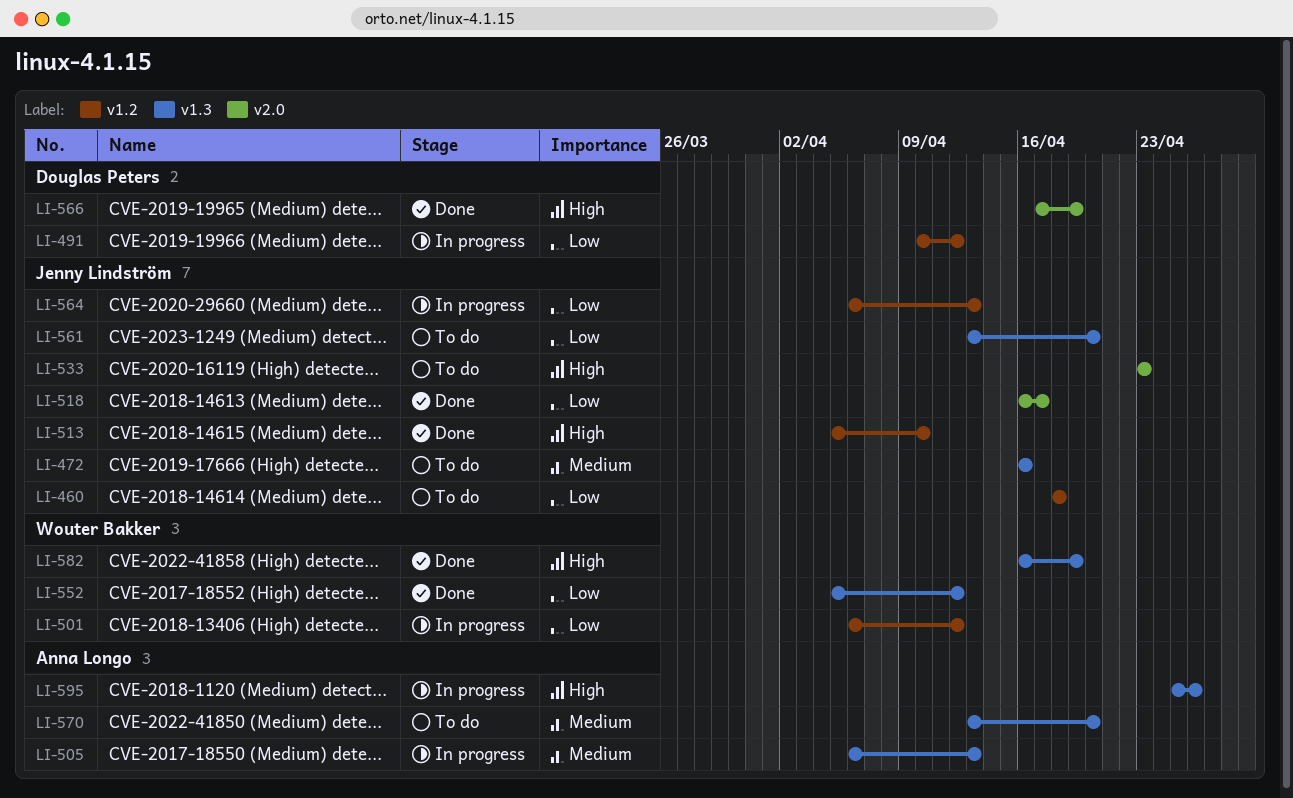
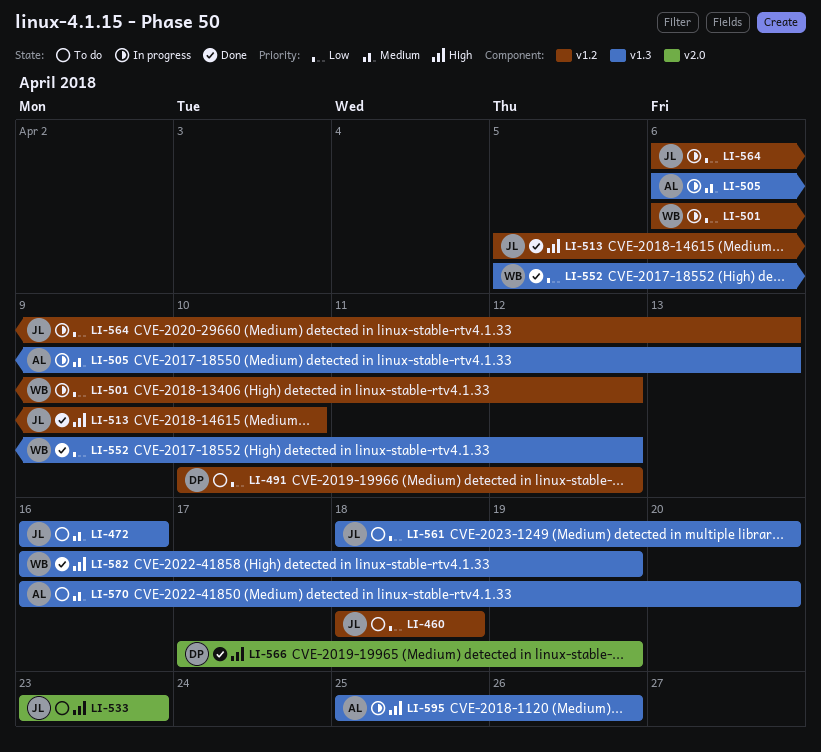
LI-491, status: In progress -> To do
LI-518: present -> none
LI-561, start: Apr 13 -> Apr 18
LI-570, start: Apr 13 -> Apr 16

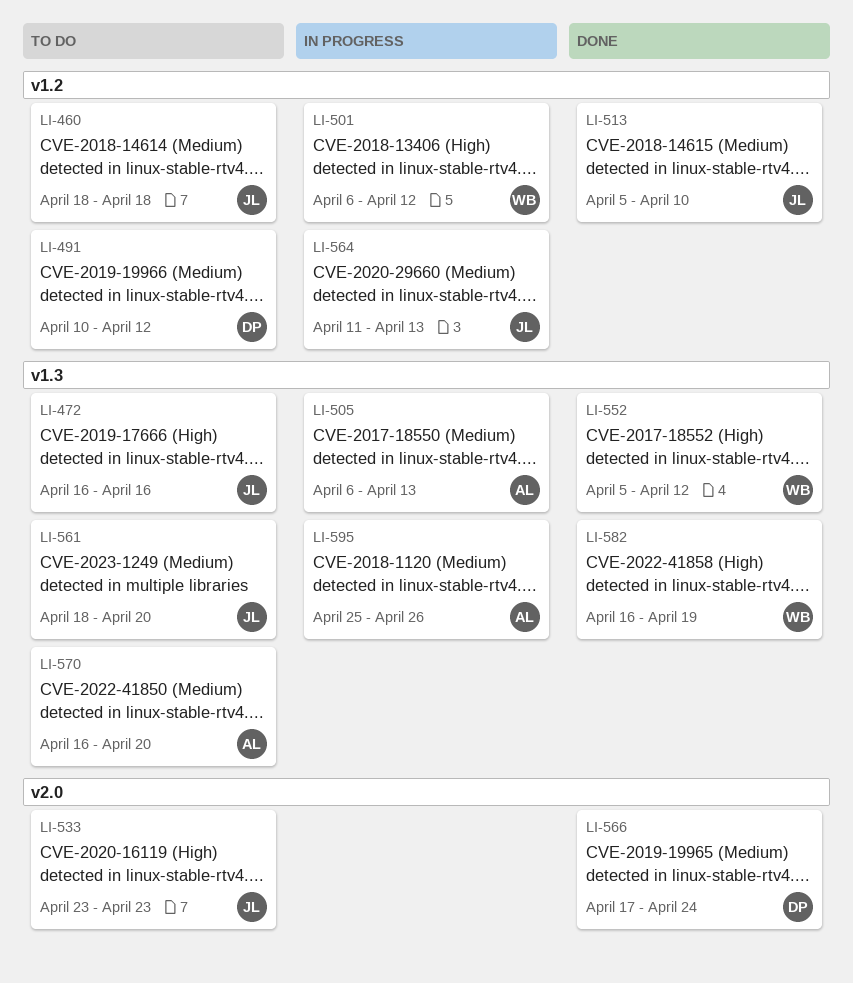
LI-564, start: Apr 6 -> Apr 11
LI-566, due: Apr 19 -> Apr 24

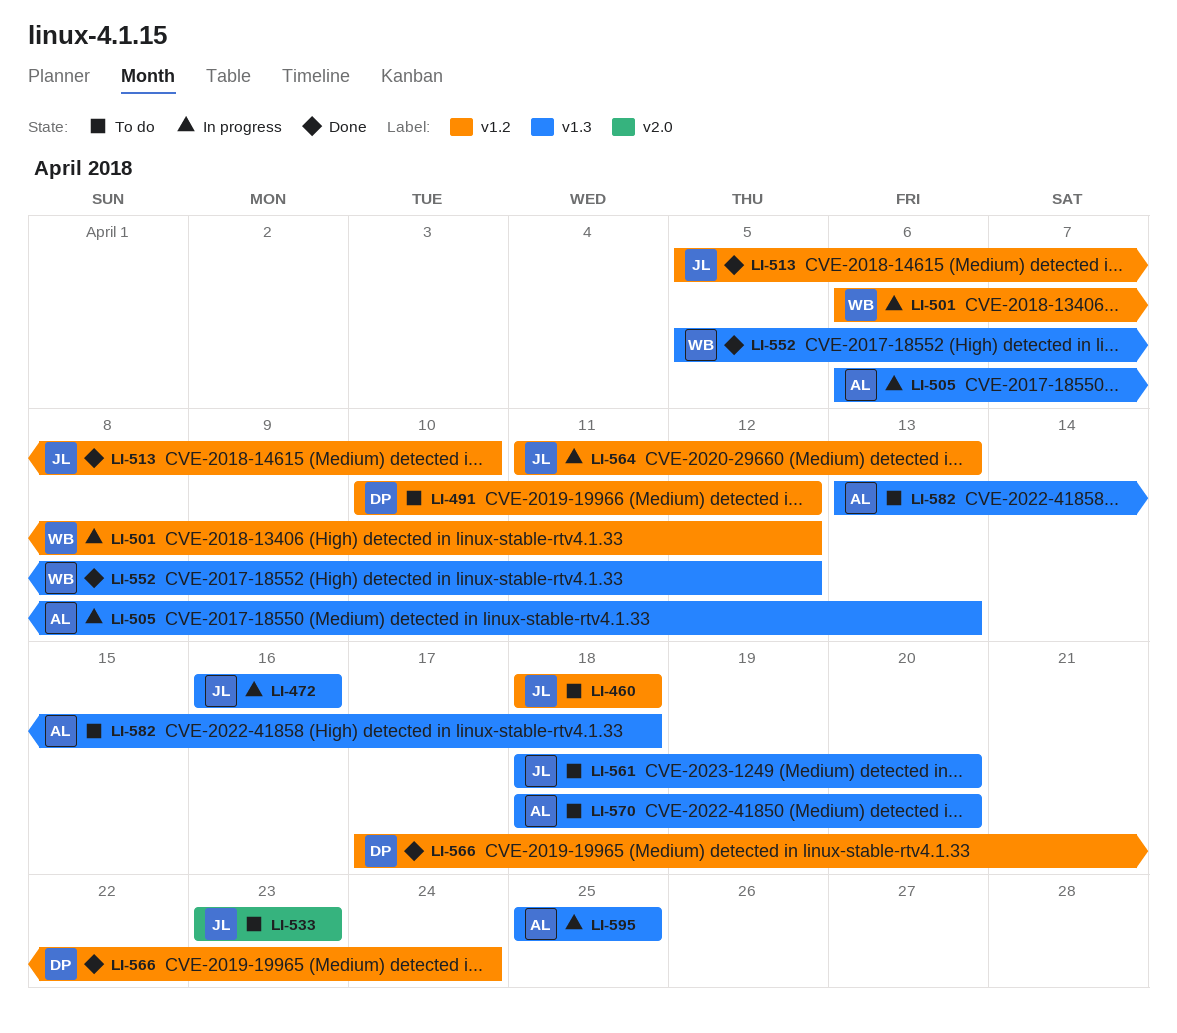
LI-472, status: To do -> In progress
LI-566, label: v2.0 -> v1.2
LI-570, start: Apr 16 -> Apr 18
LI-582, status: Done -> To do
LI-582, owner: WB -> AL
LI-582, start: Apr 16 -> Apr 13
LI-582, due: Apr 19 -> Apr 18
LI-595, due: Apr 26 -> Apr 25

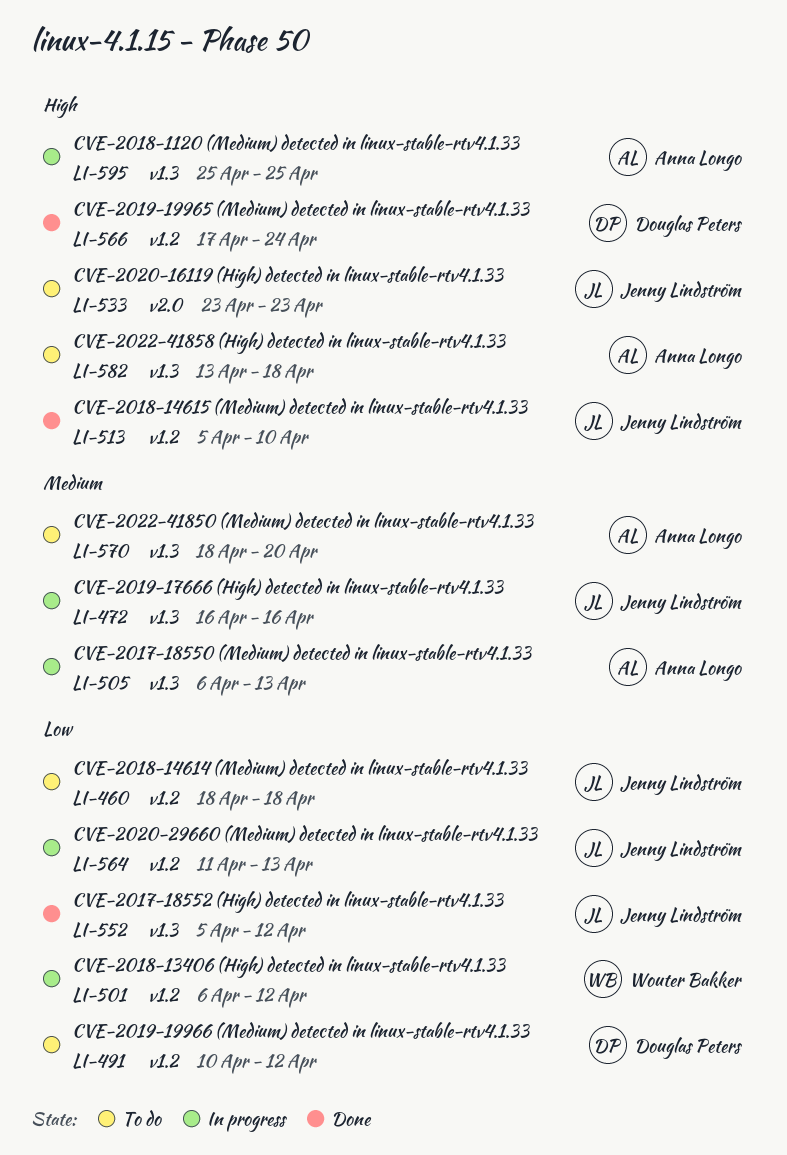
LI-552, owner: Wouter Bakker -> Jenny Lindström
LI-561: present -> none

